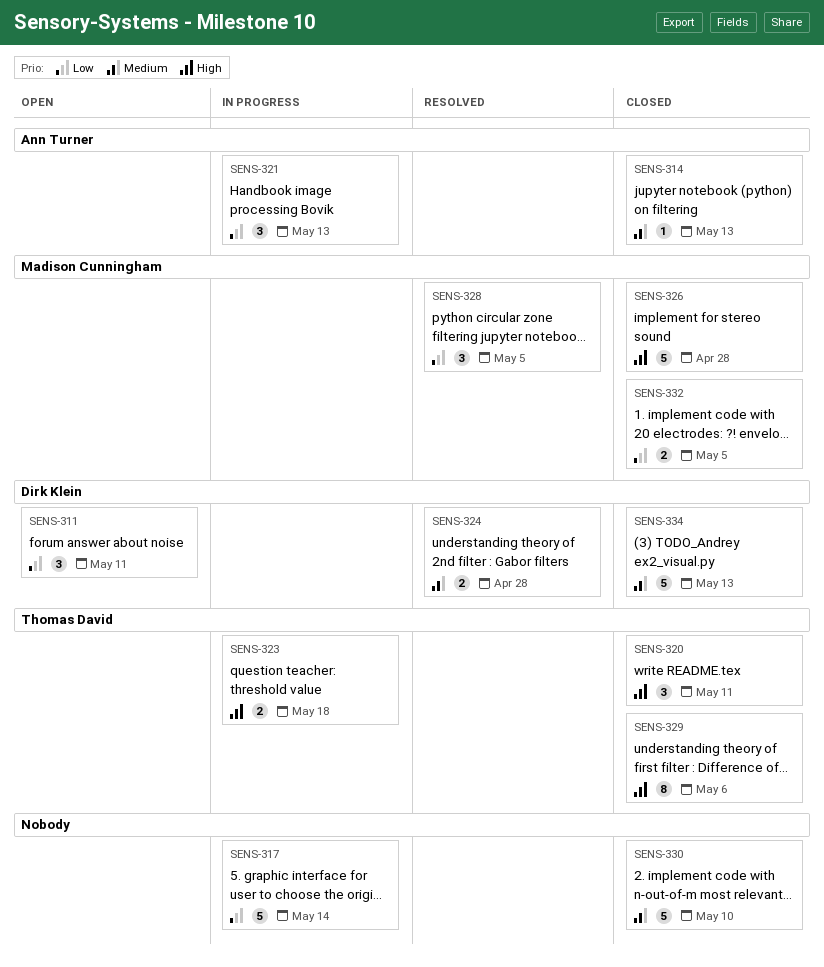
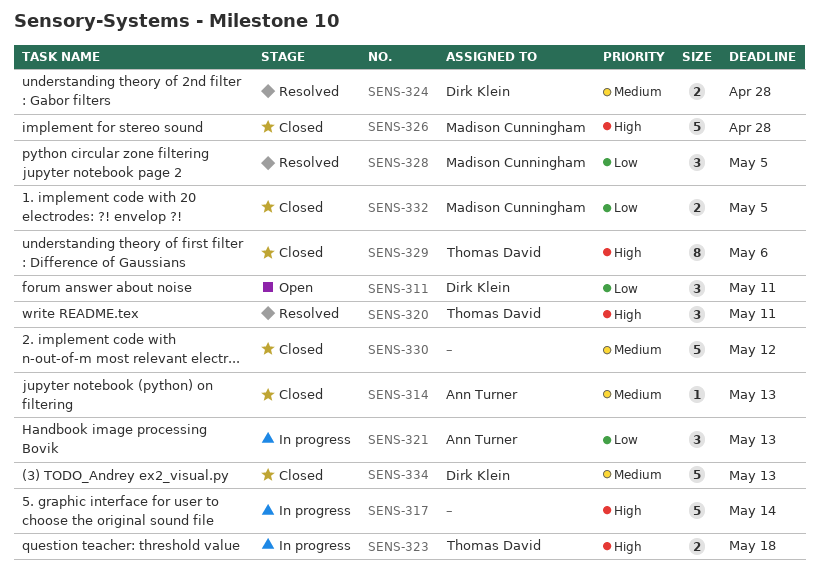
SENS-317, priority: Low -> High
SENS-320, status: Closed -> Resolved
SENS-330, due: May 10 -> May 12

